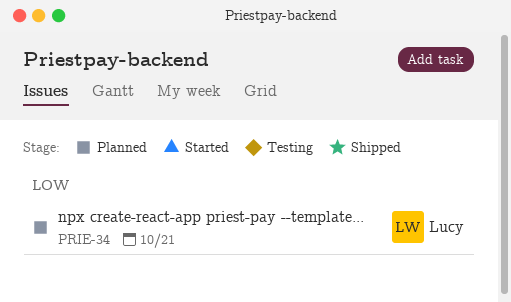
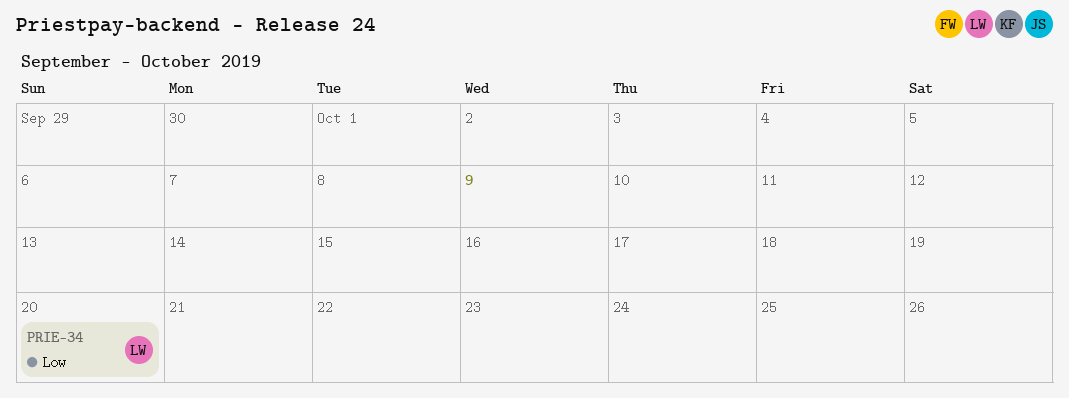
PRIE-34, due: Oct 21 -> Oct 20

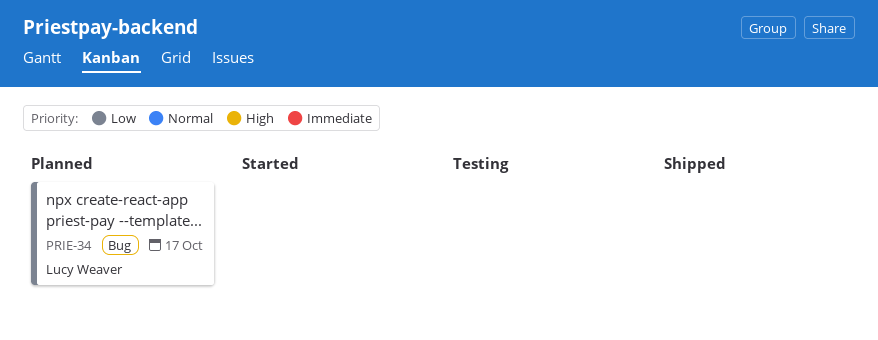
PRIE-34, due: Oct 20 -> Oct 17

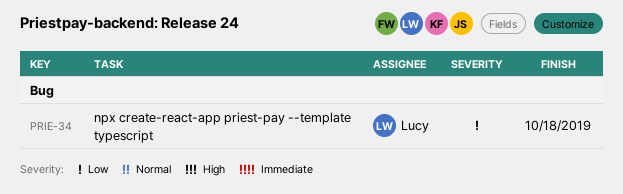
PRIE-34, due: Oct 17 -> Oct 18

